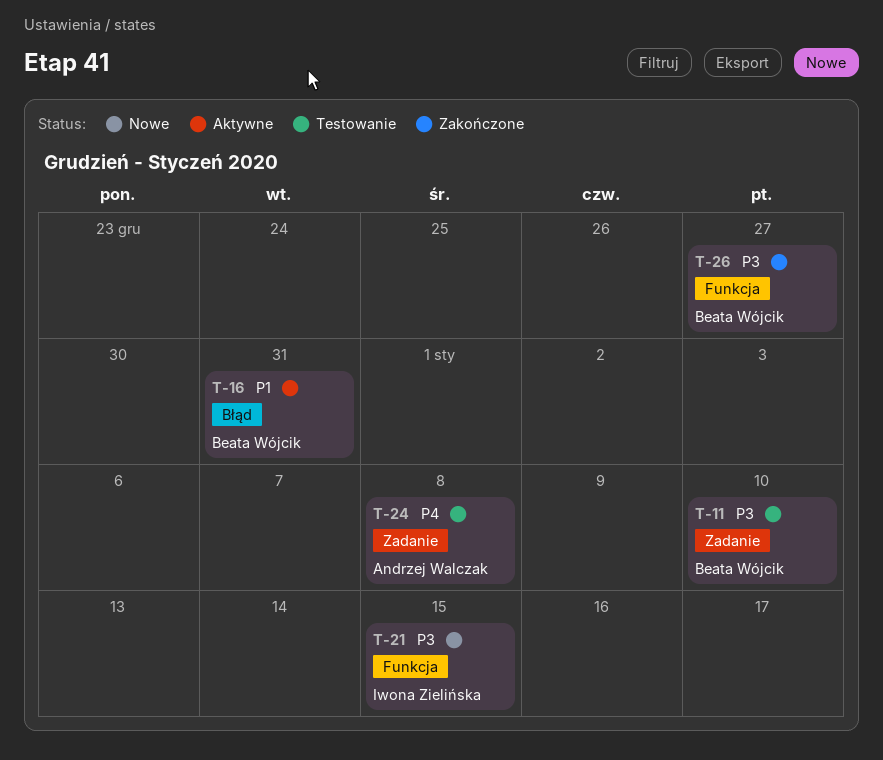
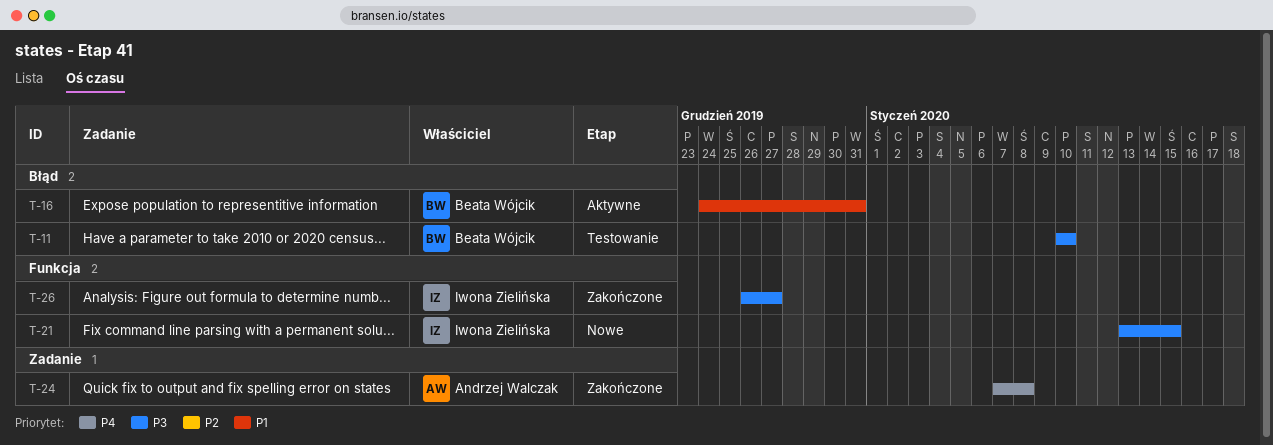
T-11, label: Zadanie -> Błąd
T-24, status: Testowanie -> Zakończone
T-26, owner: Beata Wójcik -> Iwona Zielińska

